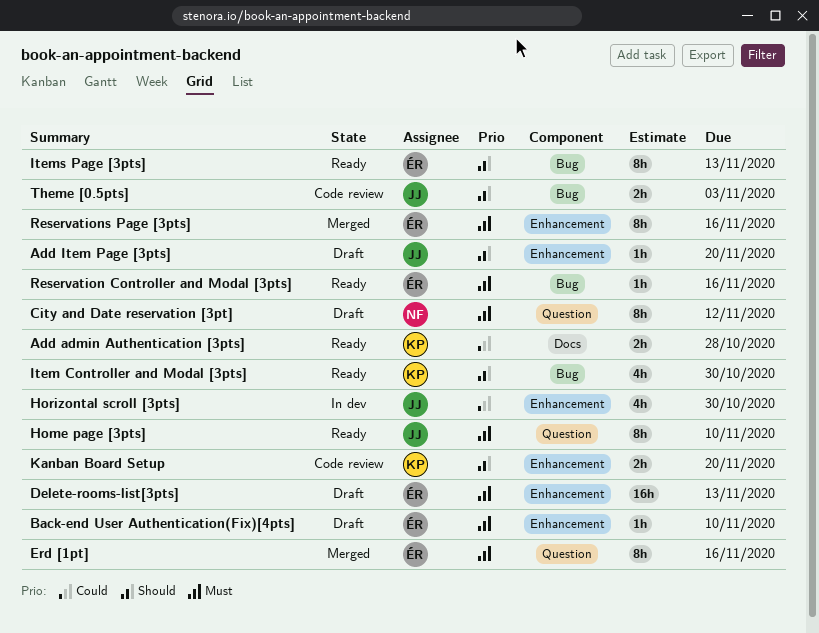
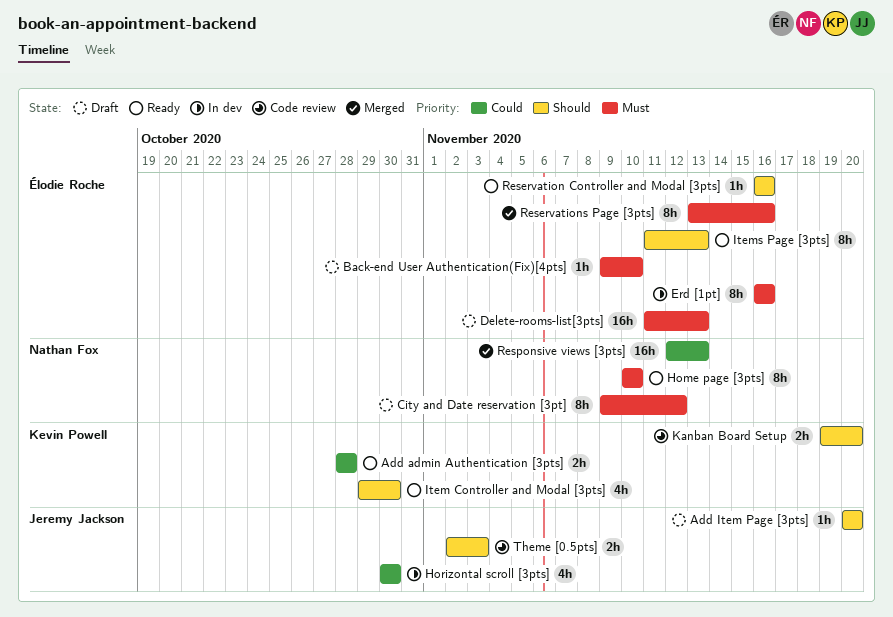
Erd [1pt], status: Merged -> In dev
Home page [3pts], owner: Jeremy Jackson -> Nathan Fox
Reservation Controller and Modal [3pts], priority: Must -> Should
Responsive views [3pts]: none -> present

